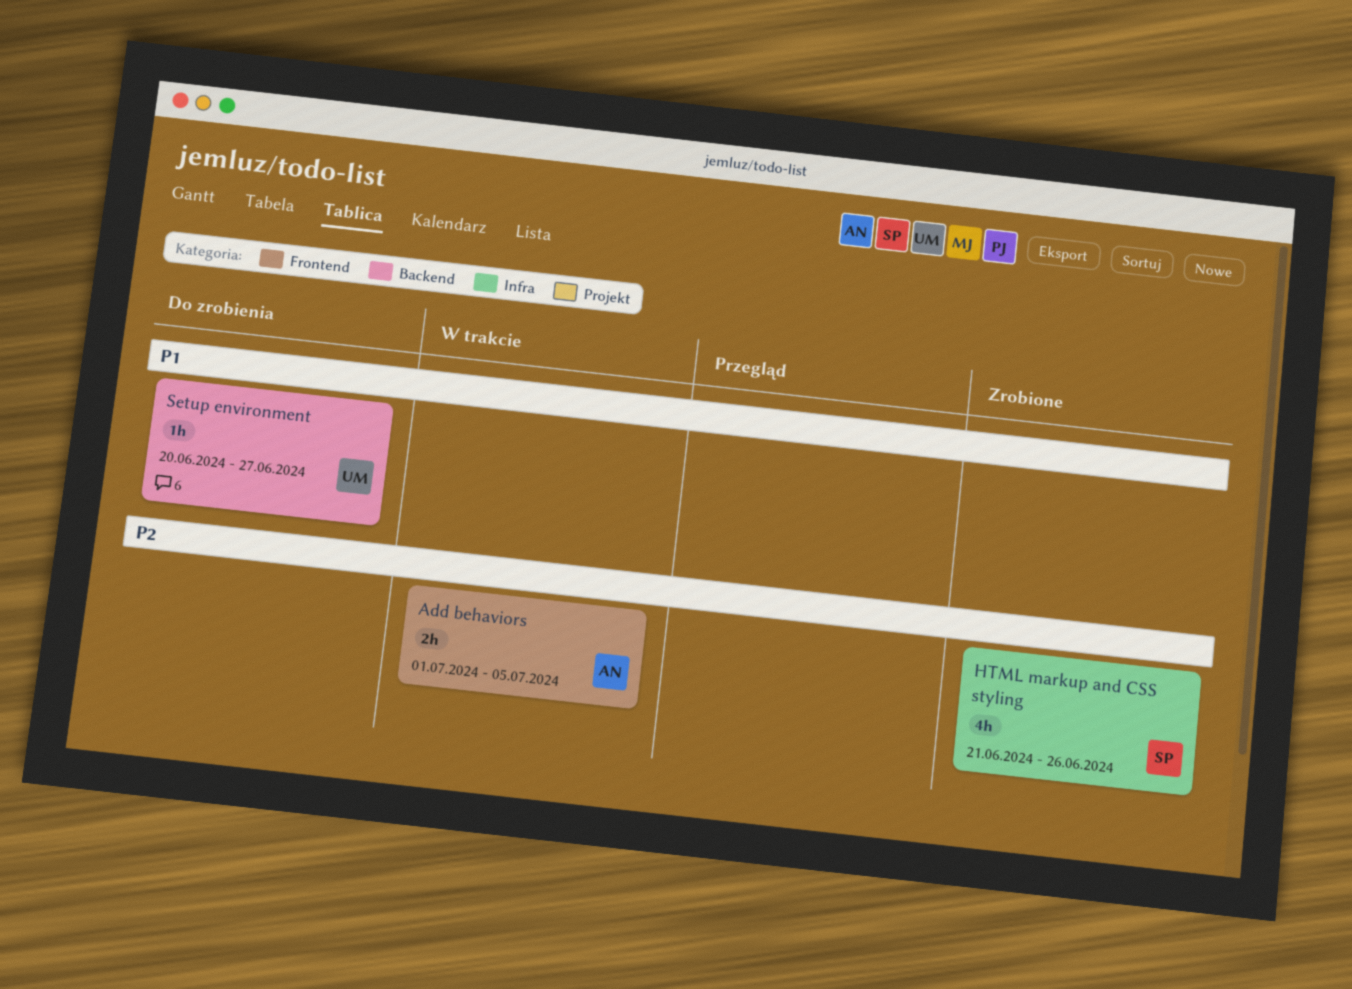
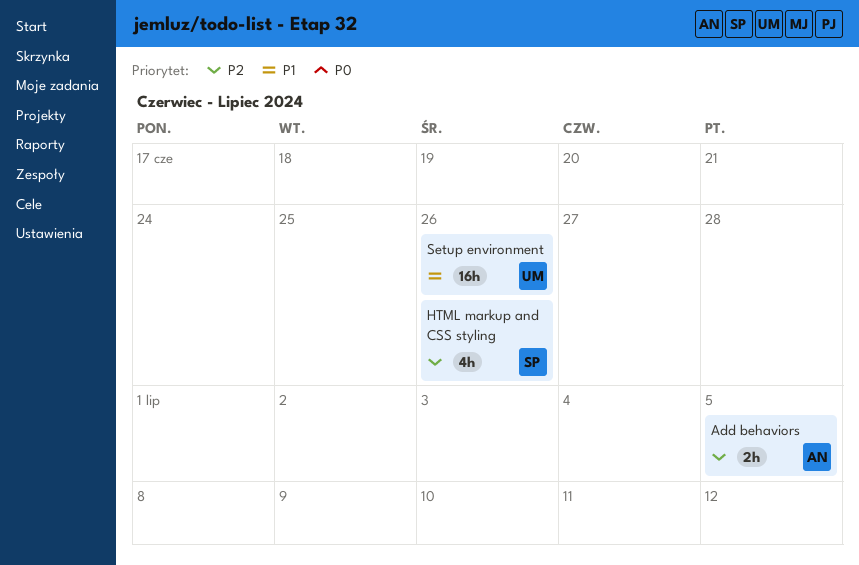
Setup environment, estimate: 1h -> 16h
Setup environment, due: Jun 27 -> Jun 26

